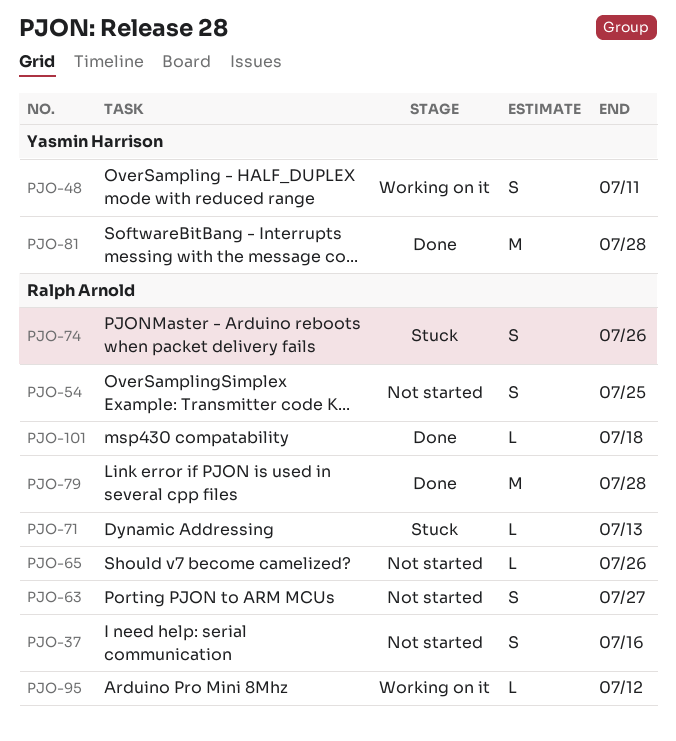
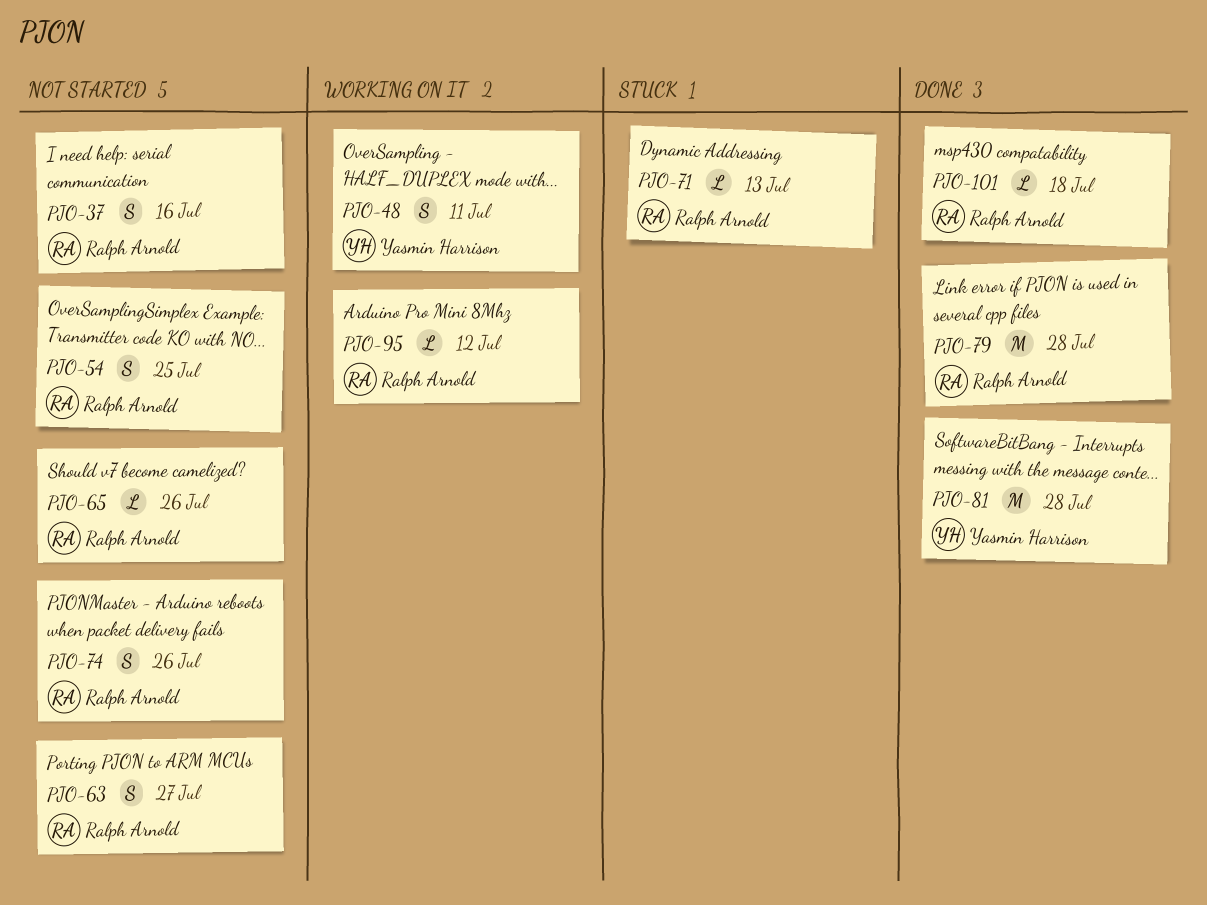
PJO-74, status: Stuck -> Not started

